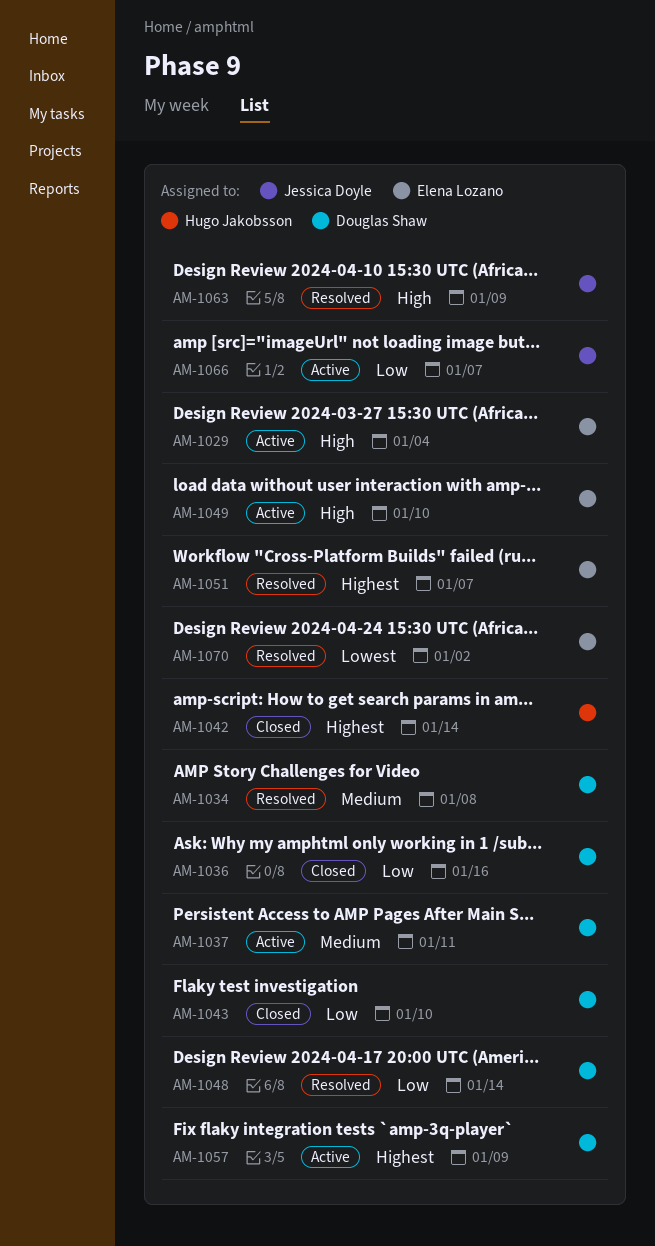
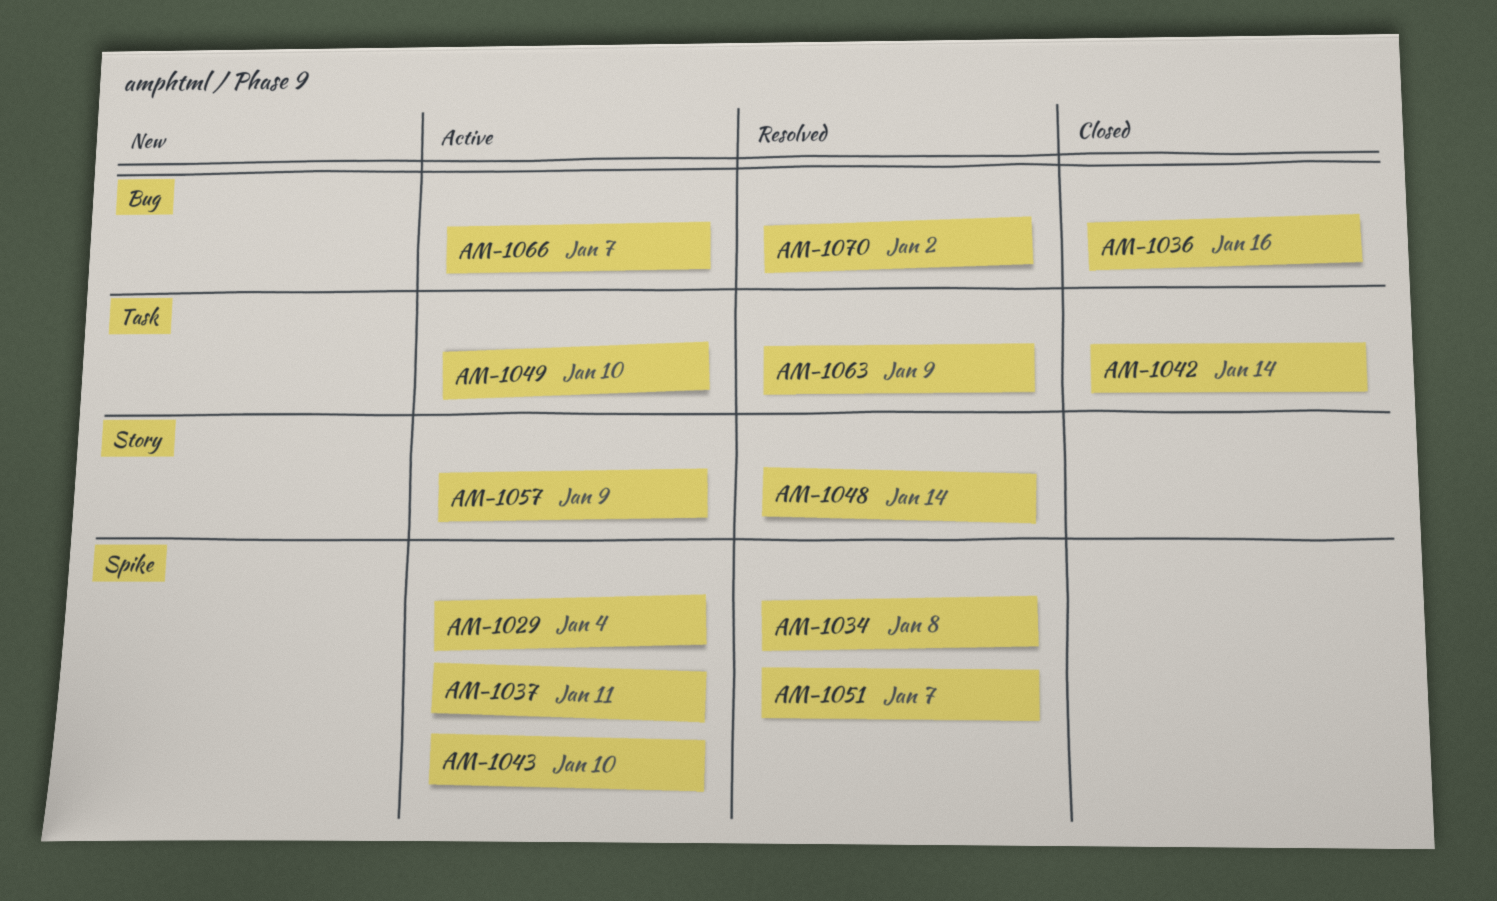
AM-1043, status: Closed -> Active

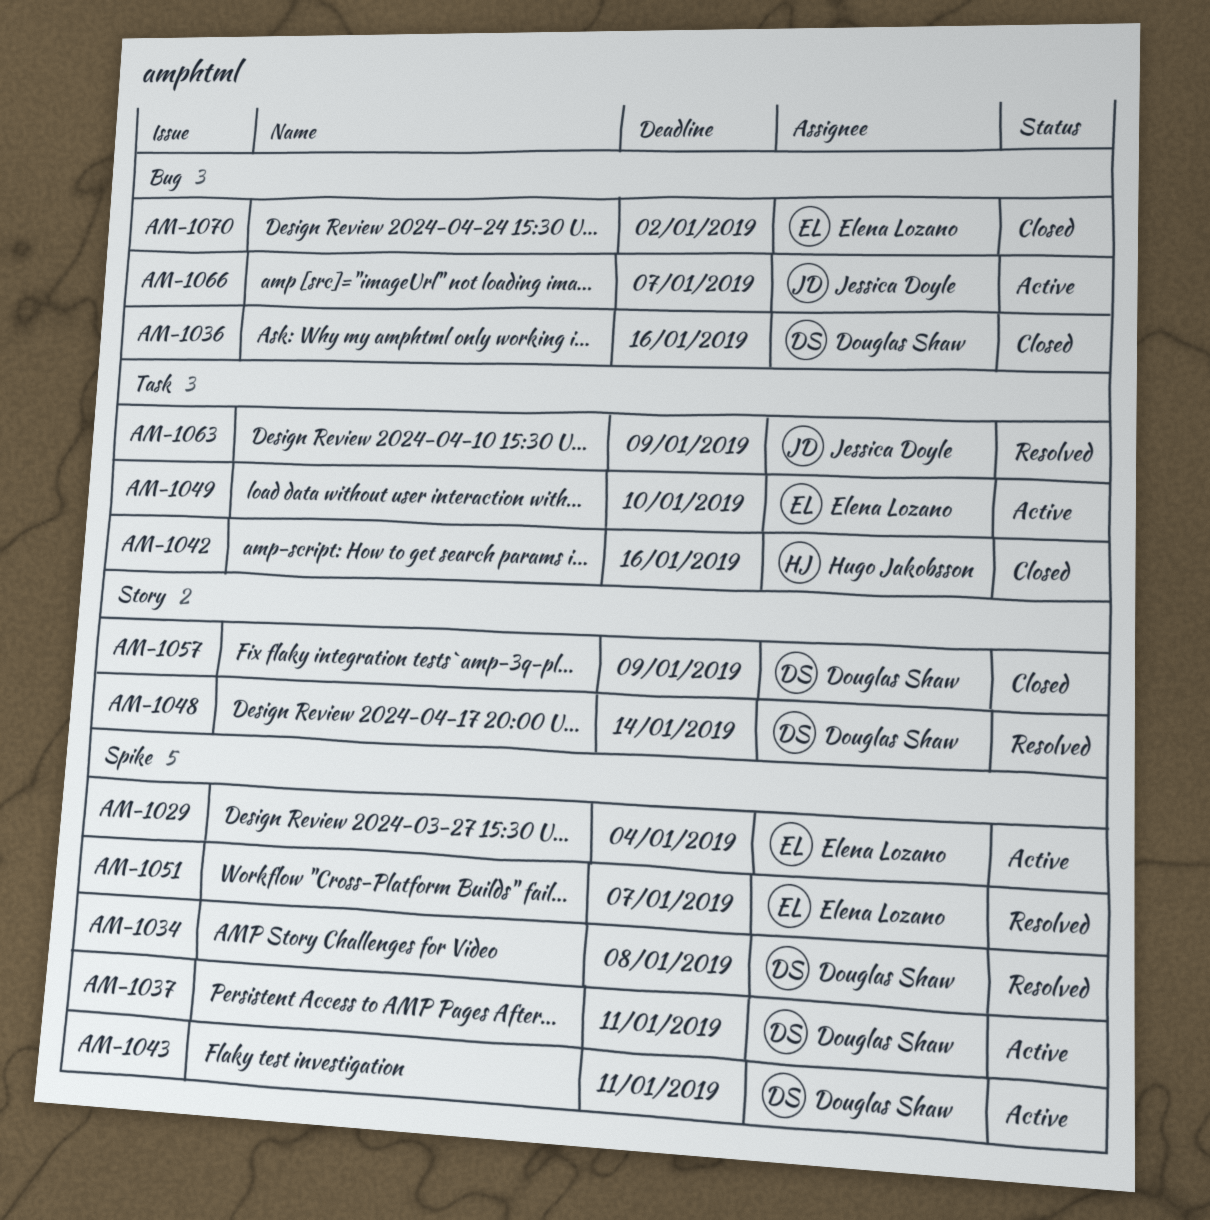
AM-1042, due: Jan 14 -> Jan 16
AM-1043, due: Jan 10 -> Jan 11
AM-1057, status: Active -> Closed
AM-1070, status: Resolved -> Closed

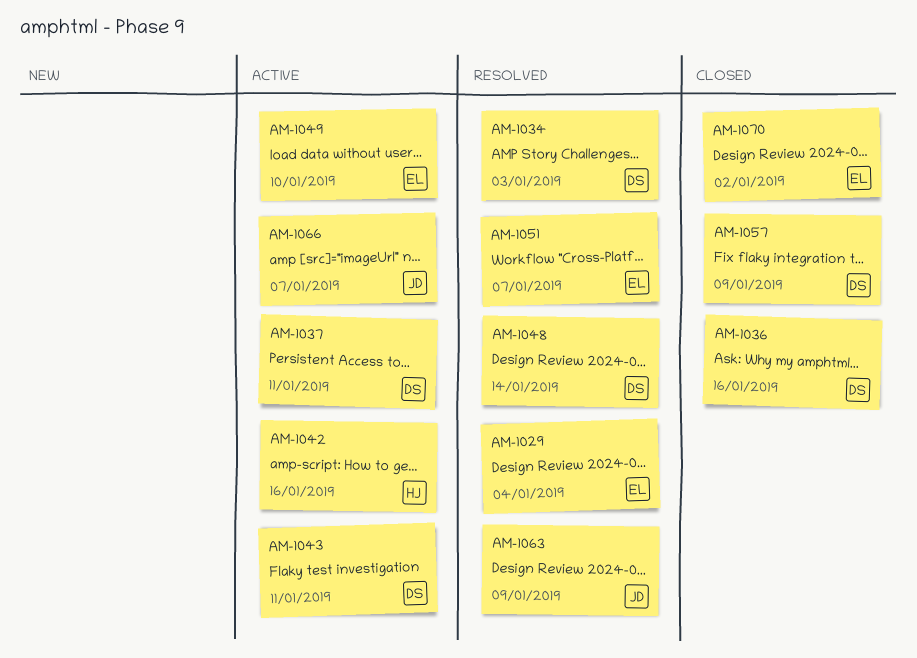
AM-1029, status: Active -> Resolved
AM-1034, due: Jan 8 -> Jan 3
AM-1042, status: Closed -> Active

